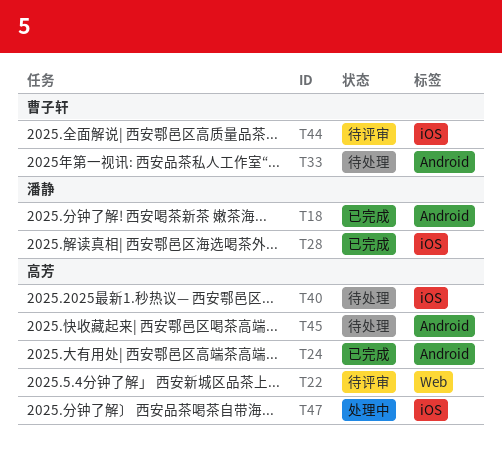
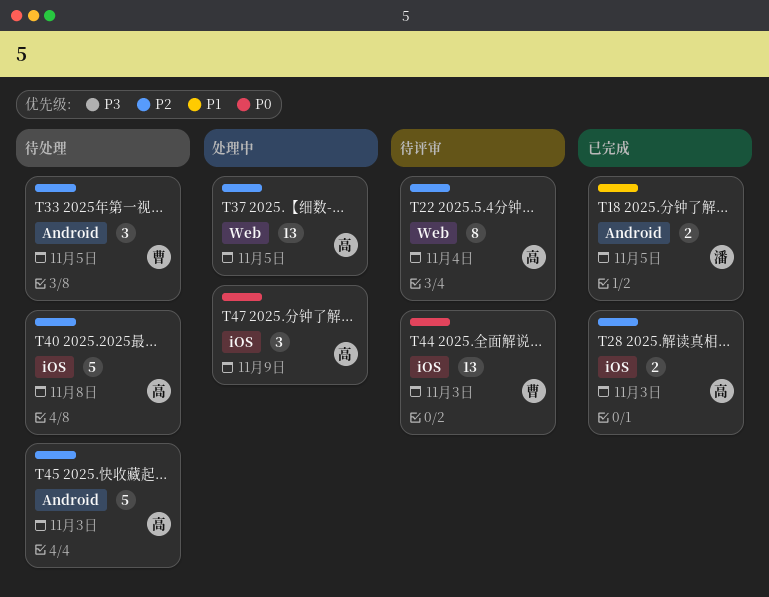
T24: present -> none
T28, owner: 潘静 -> 高芳
T37: none -> present

